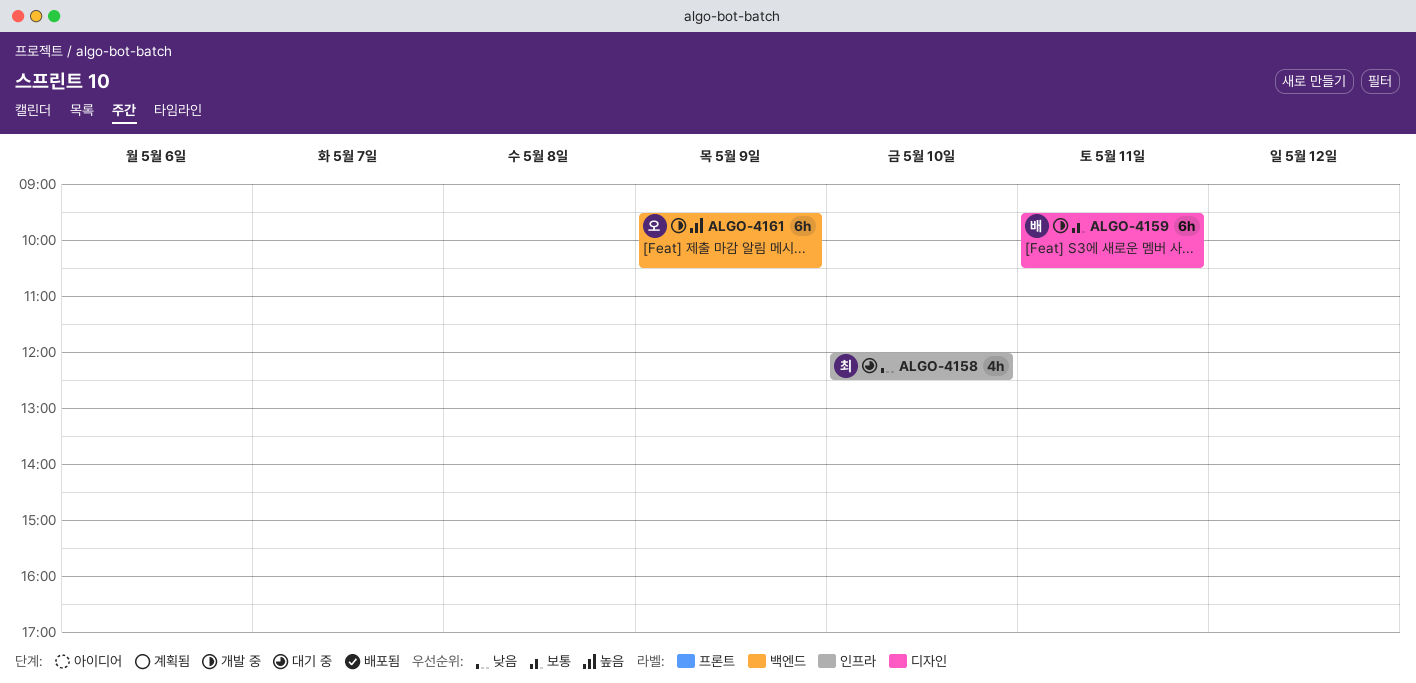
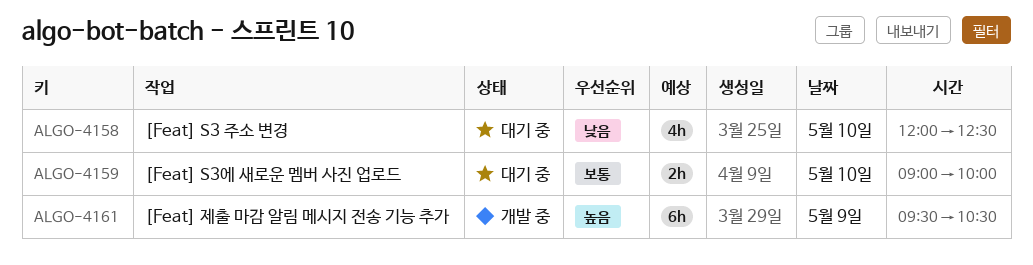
ALGO-4159, status: 개발 중 -> 대기 중
ALGO-4159, estimate: 6h -> 2h
ALGO-4159, day: May 11 -> May 10
ALGO-4159, begins: 09:30 -> 09:00
ALGO-4159, ends: 10:30 -> 10:00

